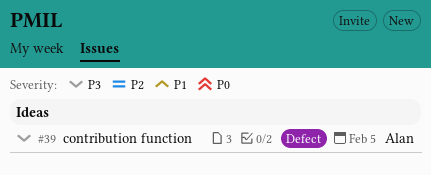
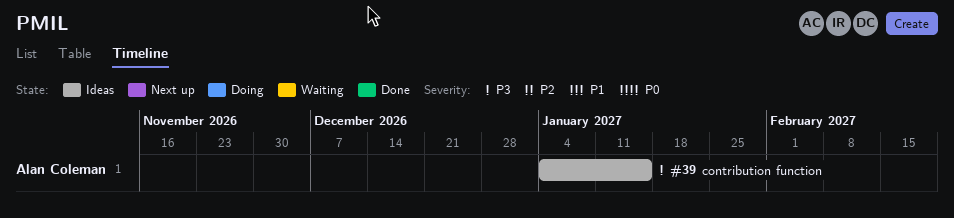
#39, due: Feb 5 -> Jan 15

